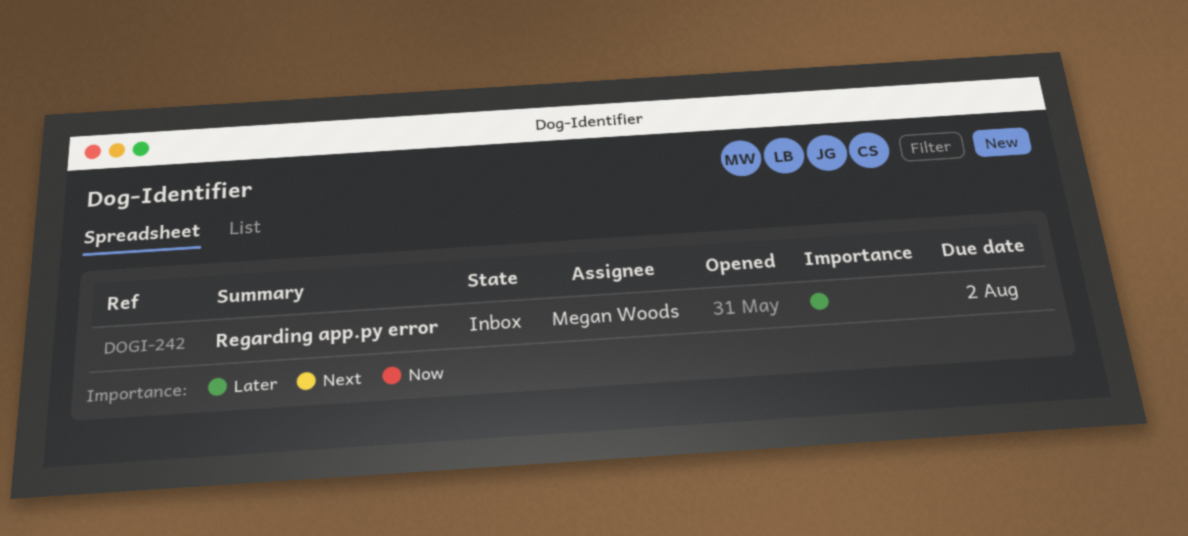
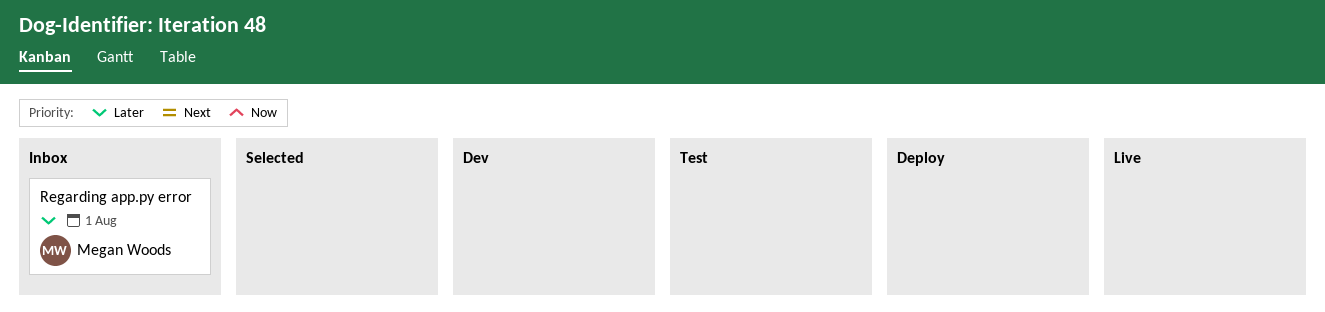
Regarding app.py error, due: Aug 2 -> Aug 1

